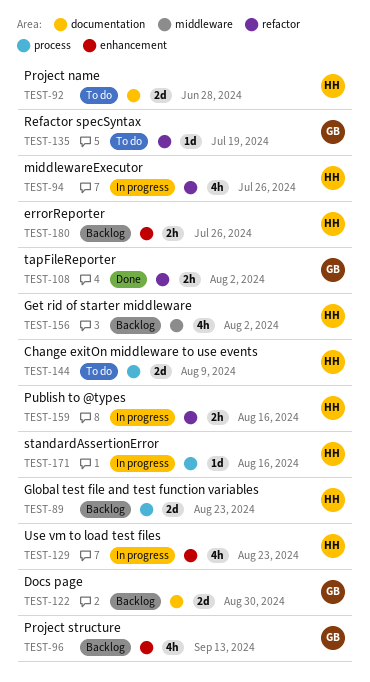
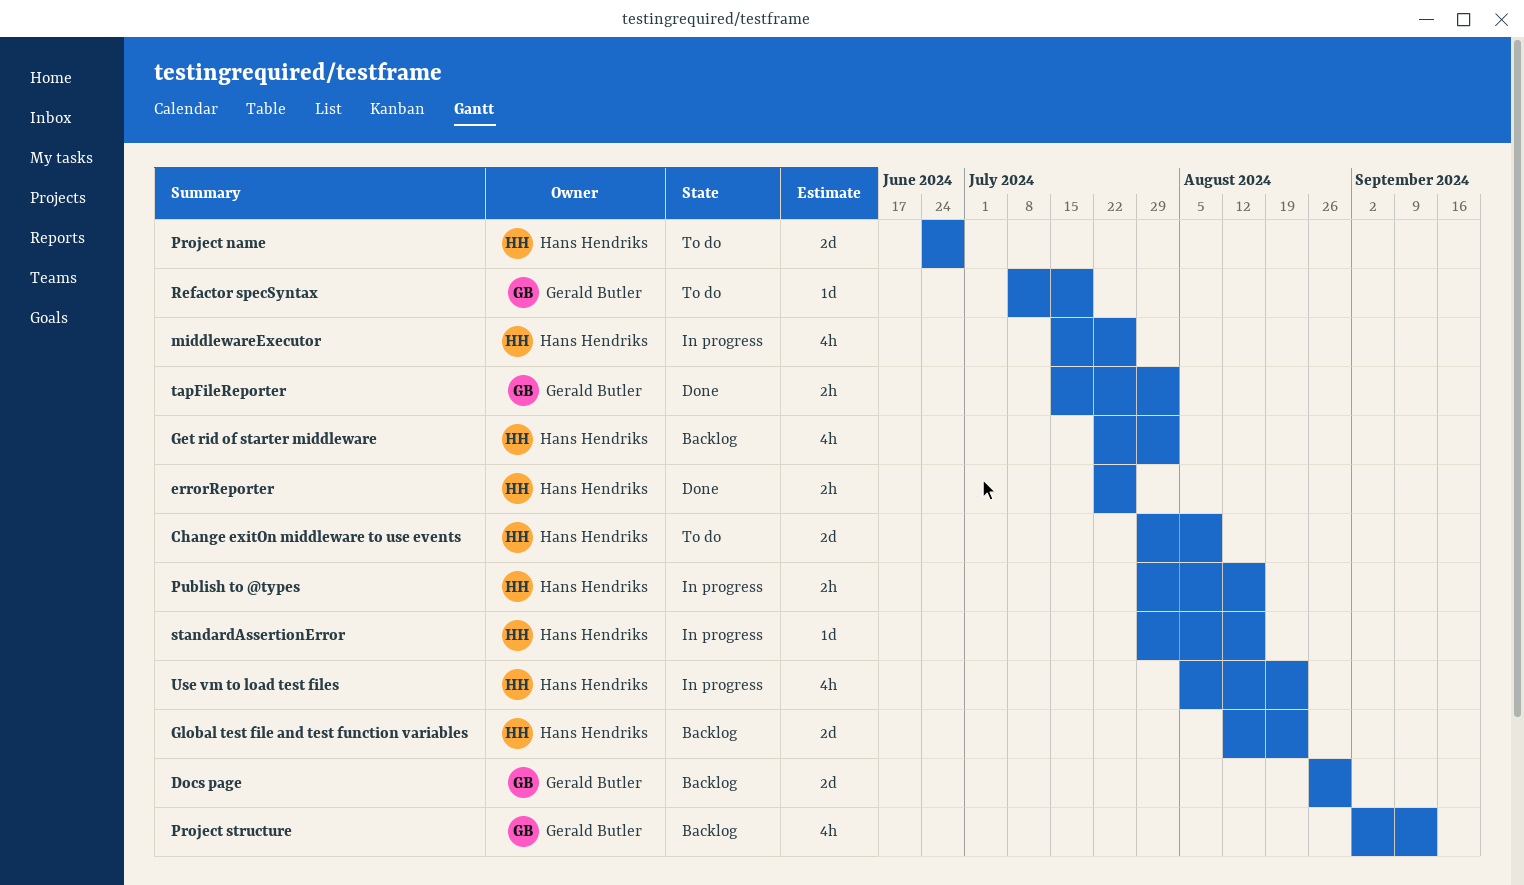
errorReporter, status: Backlog -> Done

